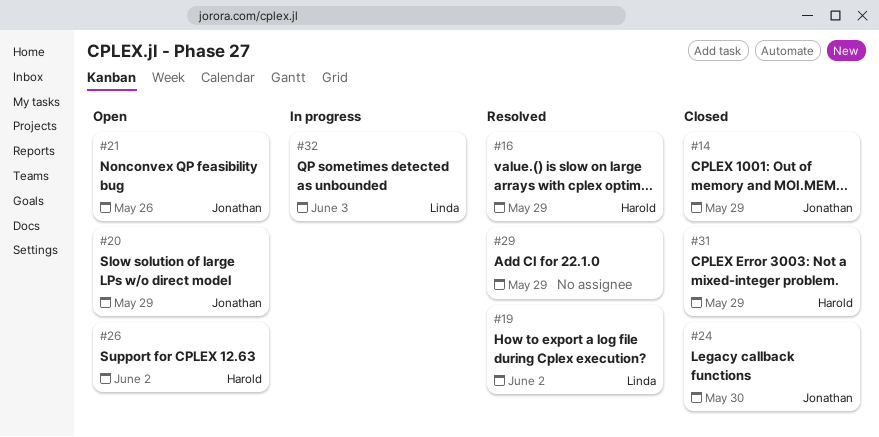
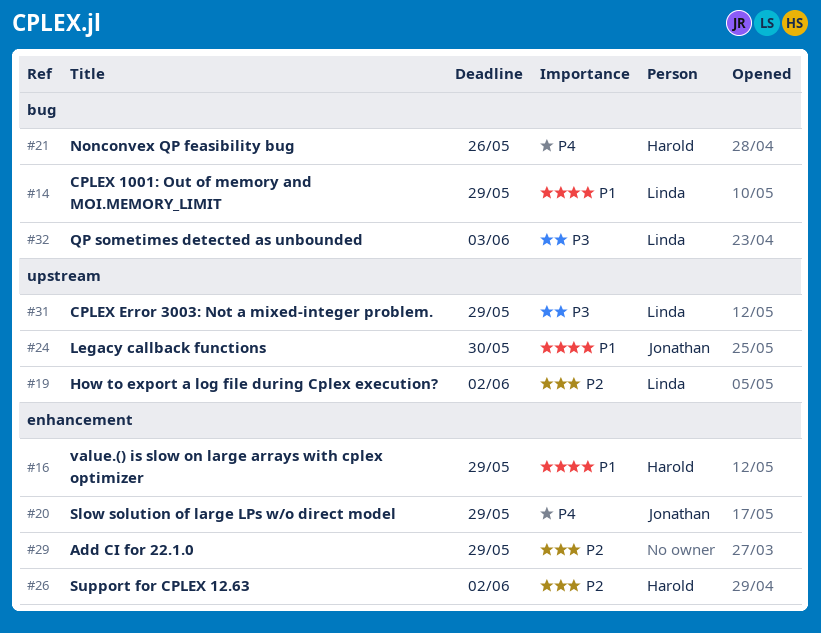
#14, owner: Jonathan -> Linda
#21, owner: Jonathan -> Harold
#31, owner: Harold -> Linda

